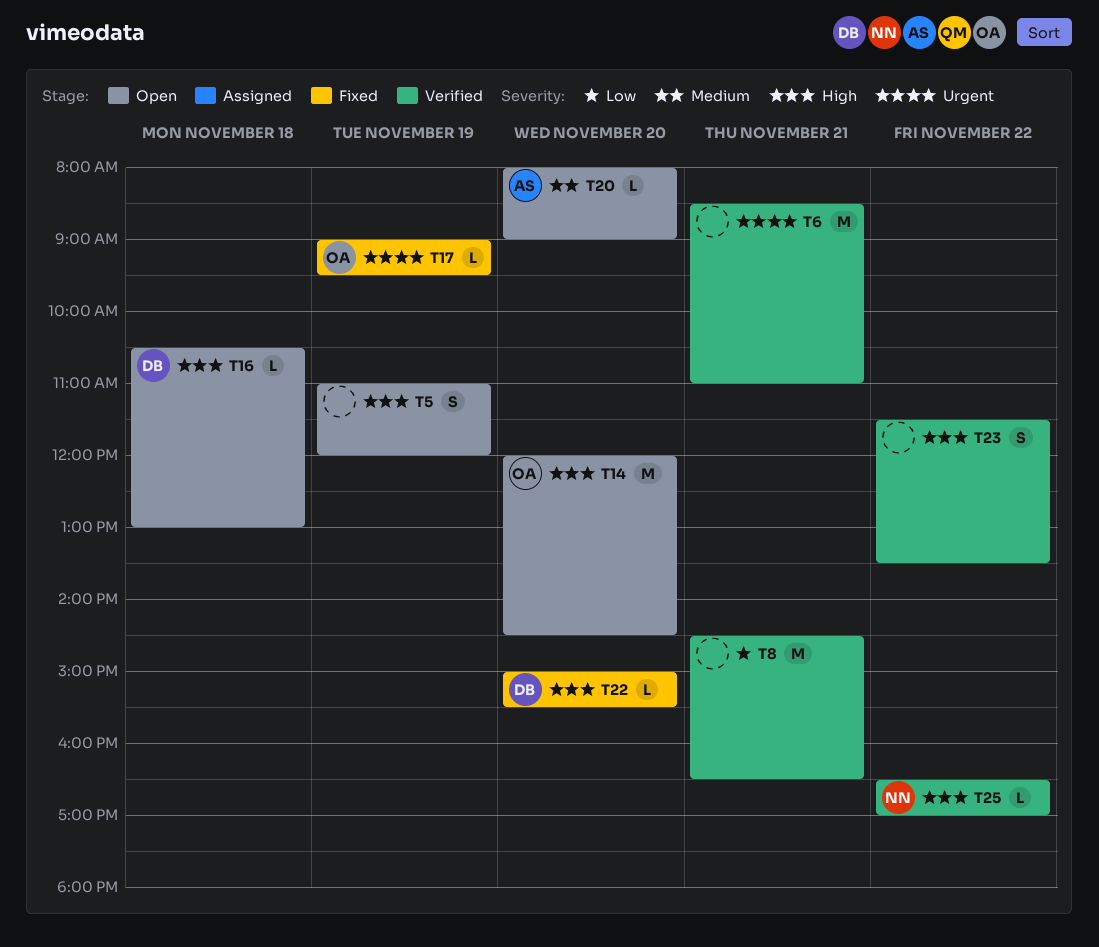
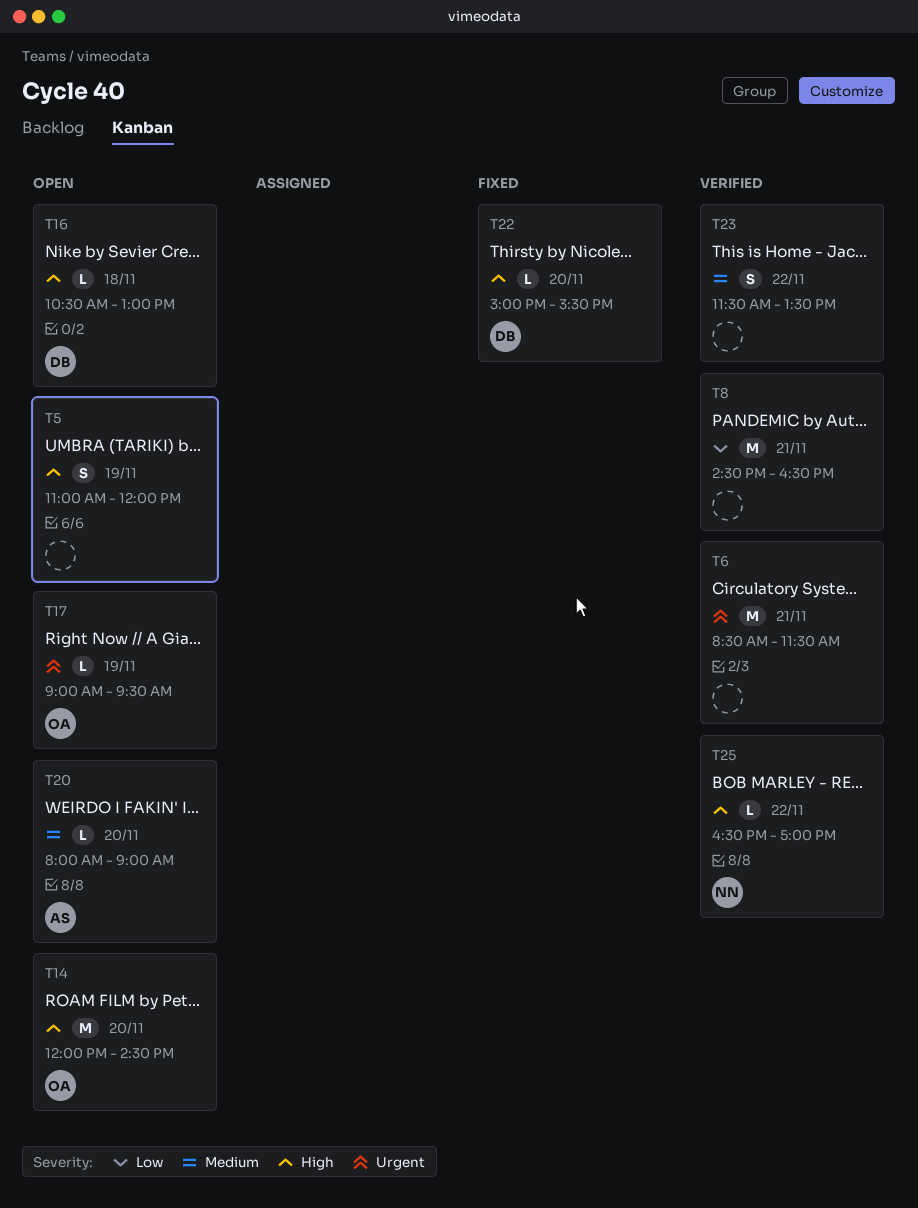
T6, ends: 11:00 -> 11:30
T17, status: Fixed -> Open
T23, priority: High -> Medium

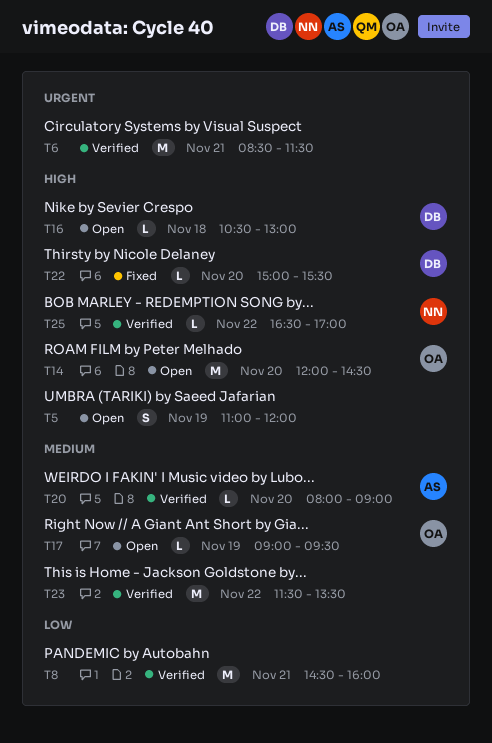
T8, ends: 16:30 -> 16:00
T17, priority: Urgent -> Medium
T20, status: Open -> Verified
T23, estimate: S -> M

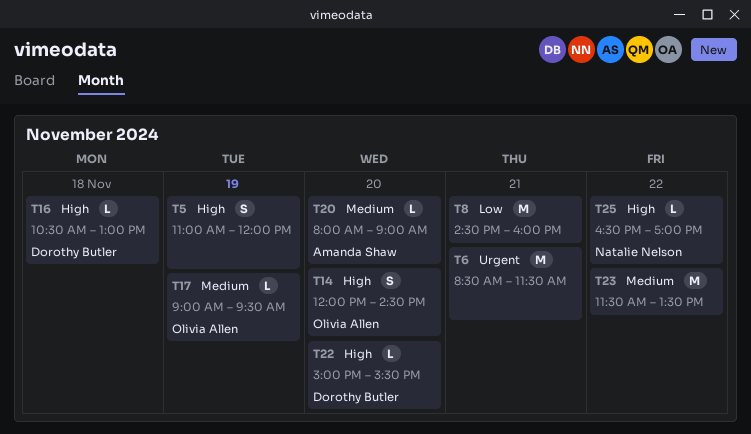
T14, estimate: M -> S

